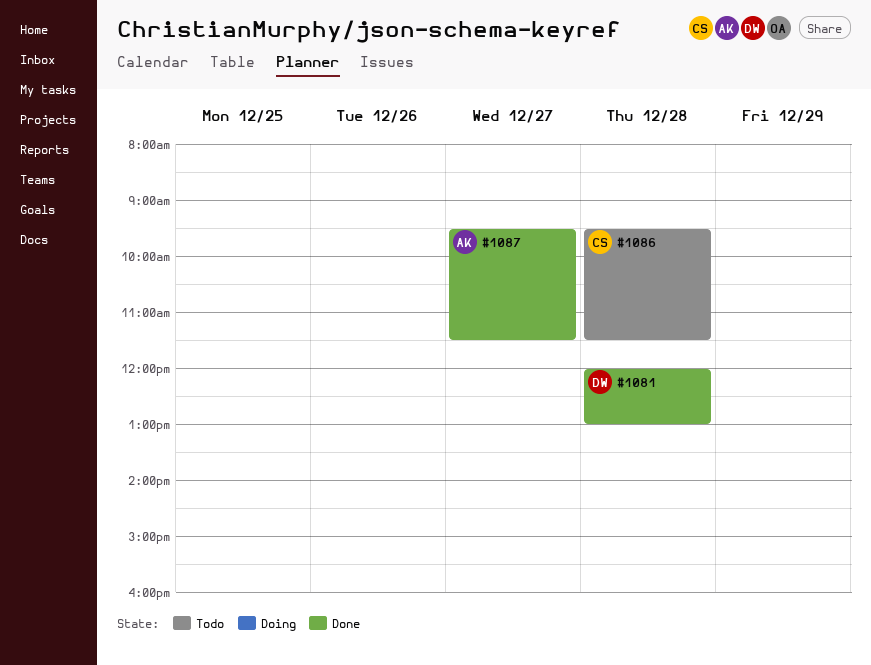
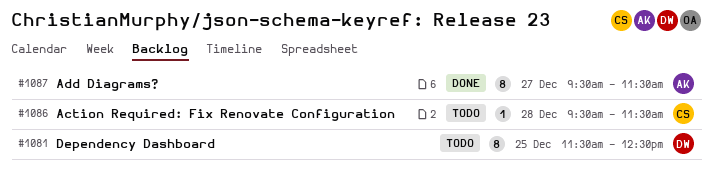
#1081, status: Done -> Todo
#1081, day: Dec 28 -> Dec 25
#1081, begins: 12:00 -> 11:30
#1081, ends: 13:00 -> 12:30

